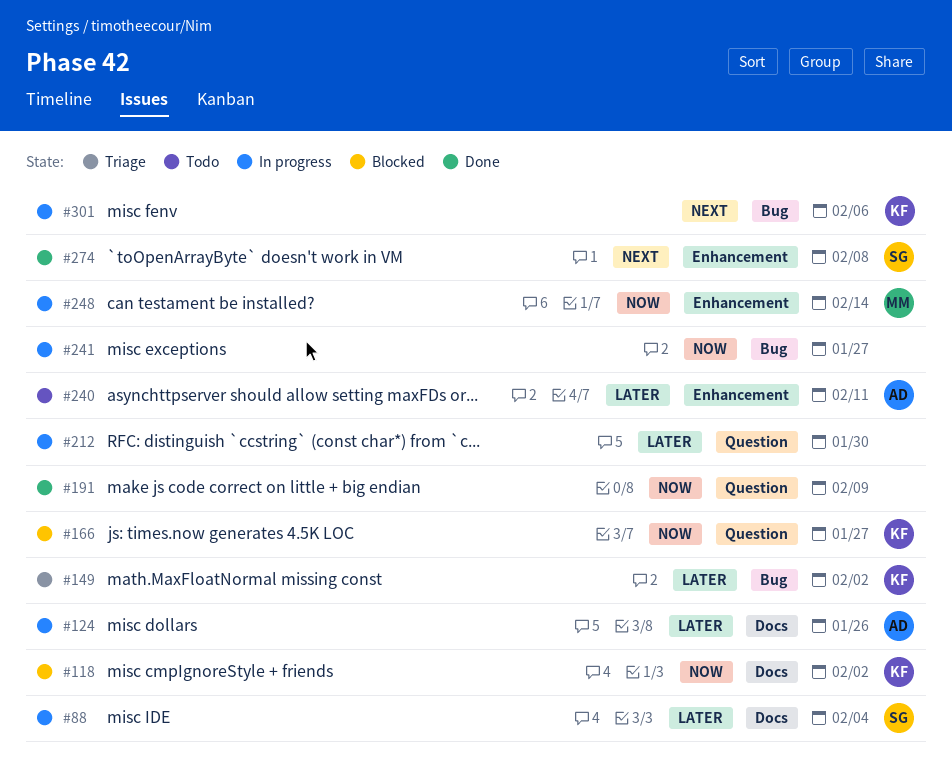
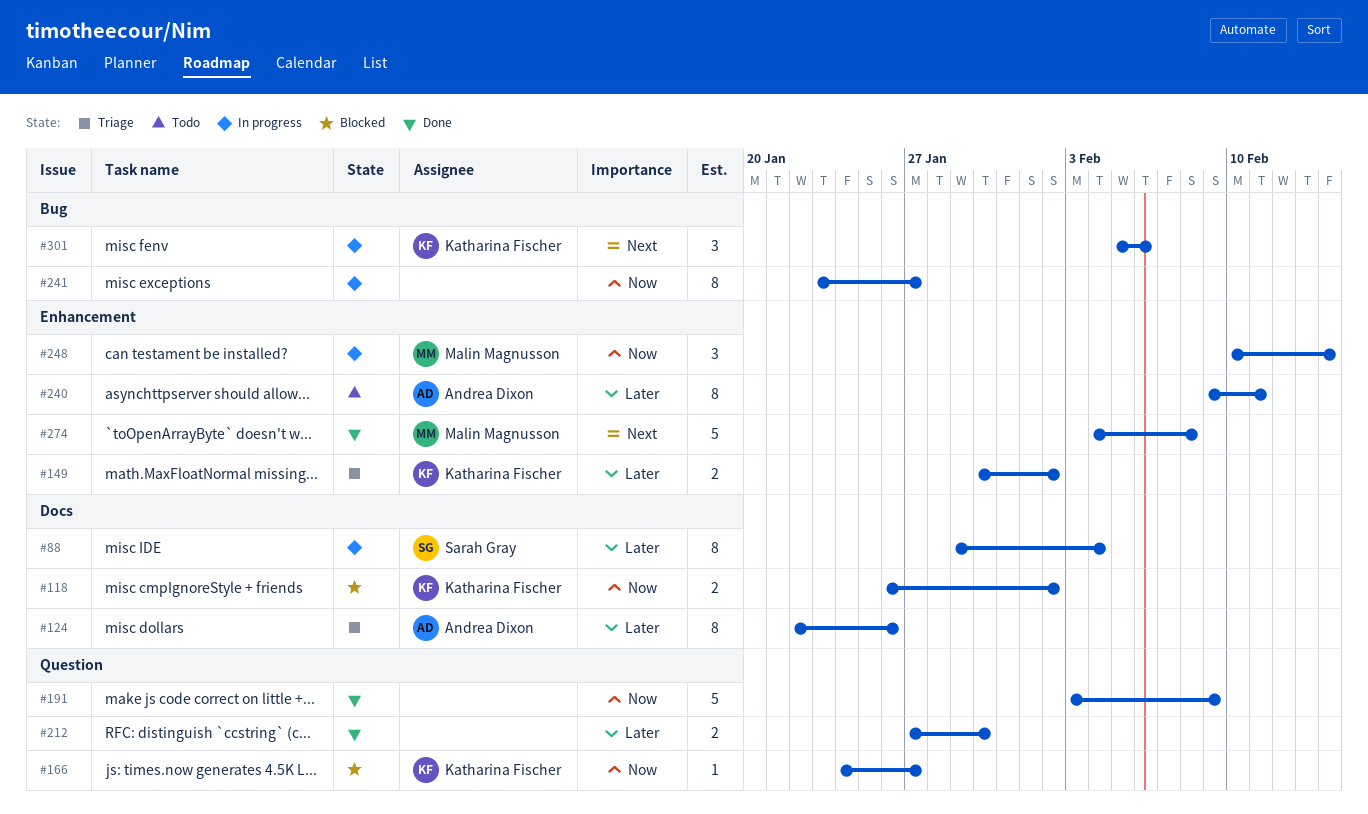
#124, status: In progress -> Triage
#149, label: Bug -> Enhancement
#212, status: In progress -> Done
#274, owner: Sarah Gray -> Malin Magnusson

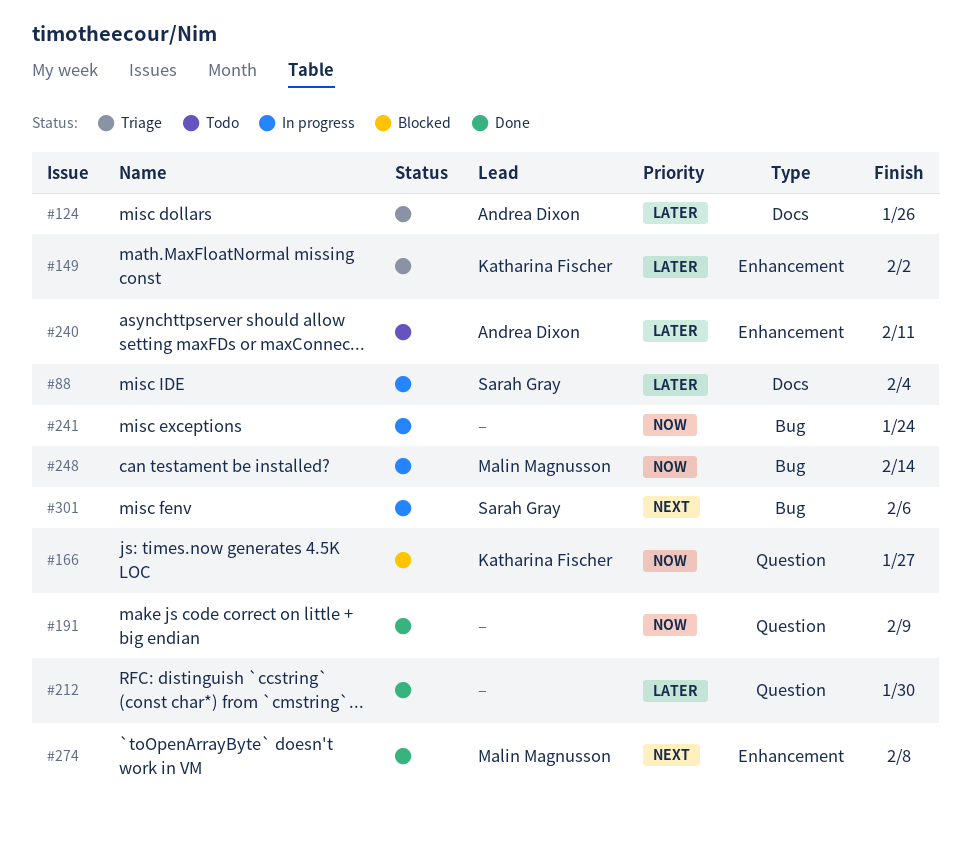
#118: present -> none
#241, due: Jan 27 -> Jan 24
#248, label: Enhancement -> Bug
#301, owner: Katharina Fischer -> Sarah Gray

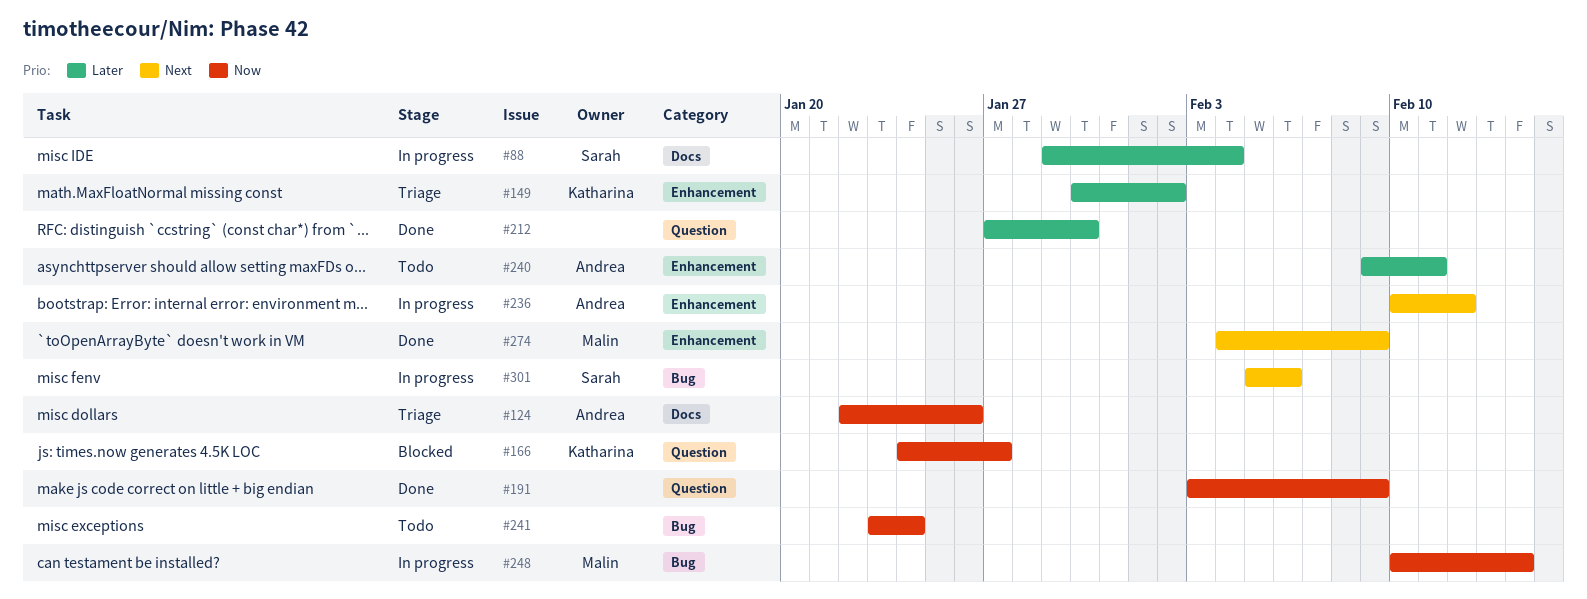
#124, priority: Later -> Now
#236: none -> present
#241, status: In progress -> Todo
#274, due: Feb 8 -> Feb 9

